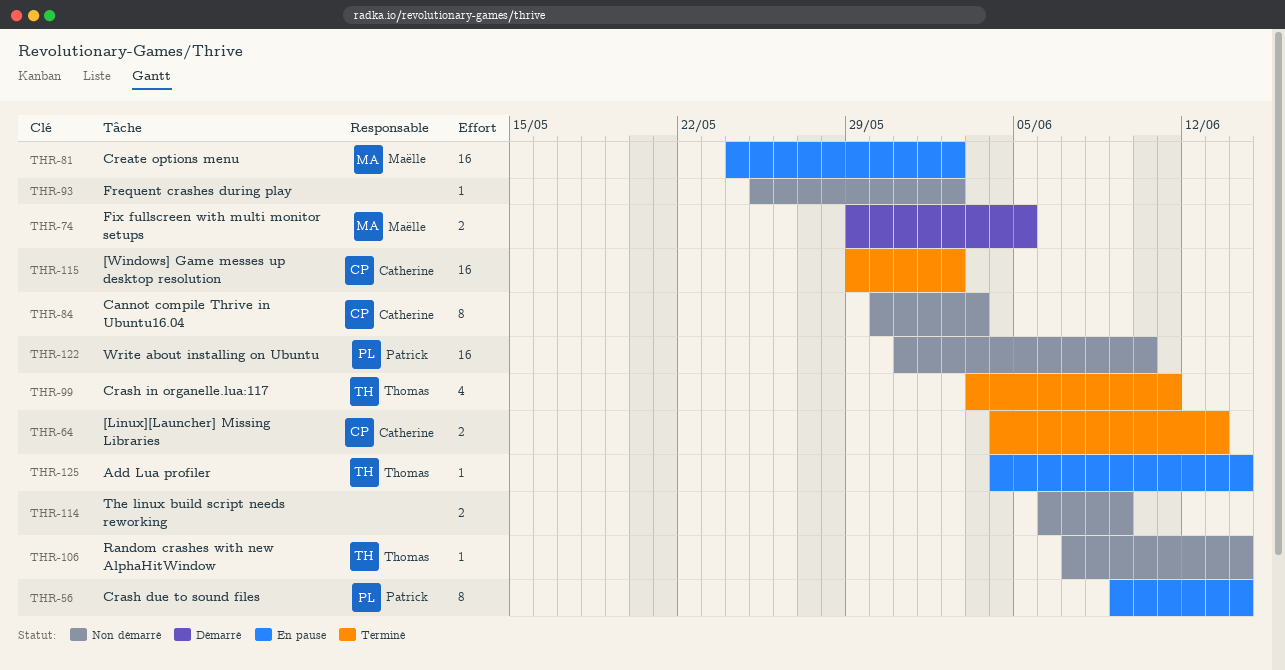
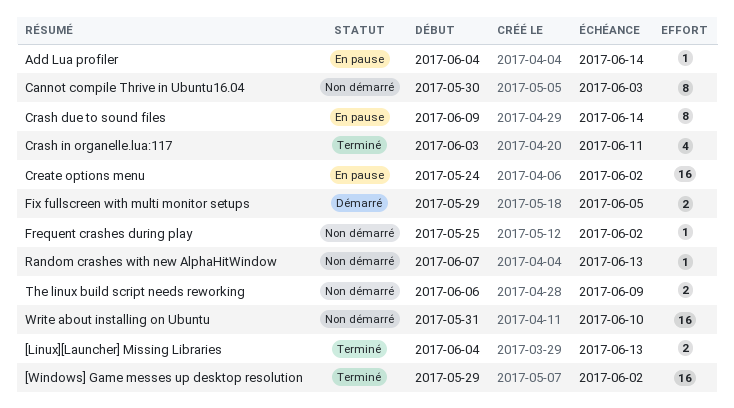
Random crashes with new AlphaHitWindow, due: Jun 14 -> Jun 13

